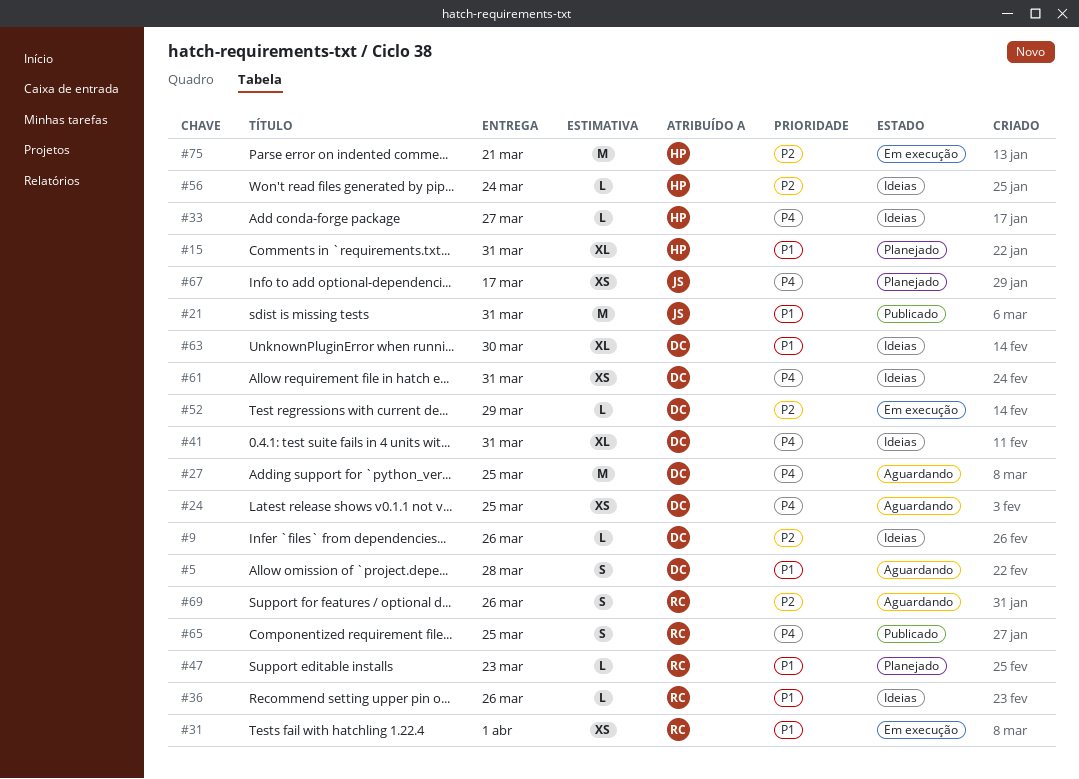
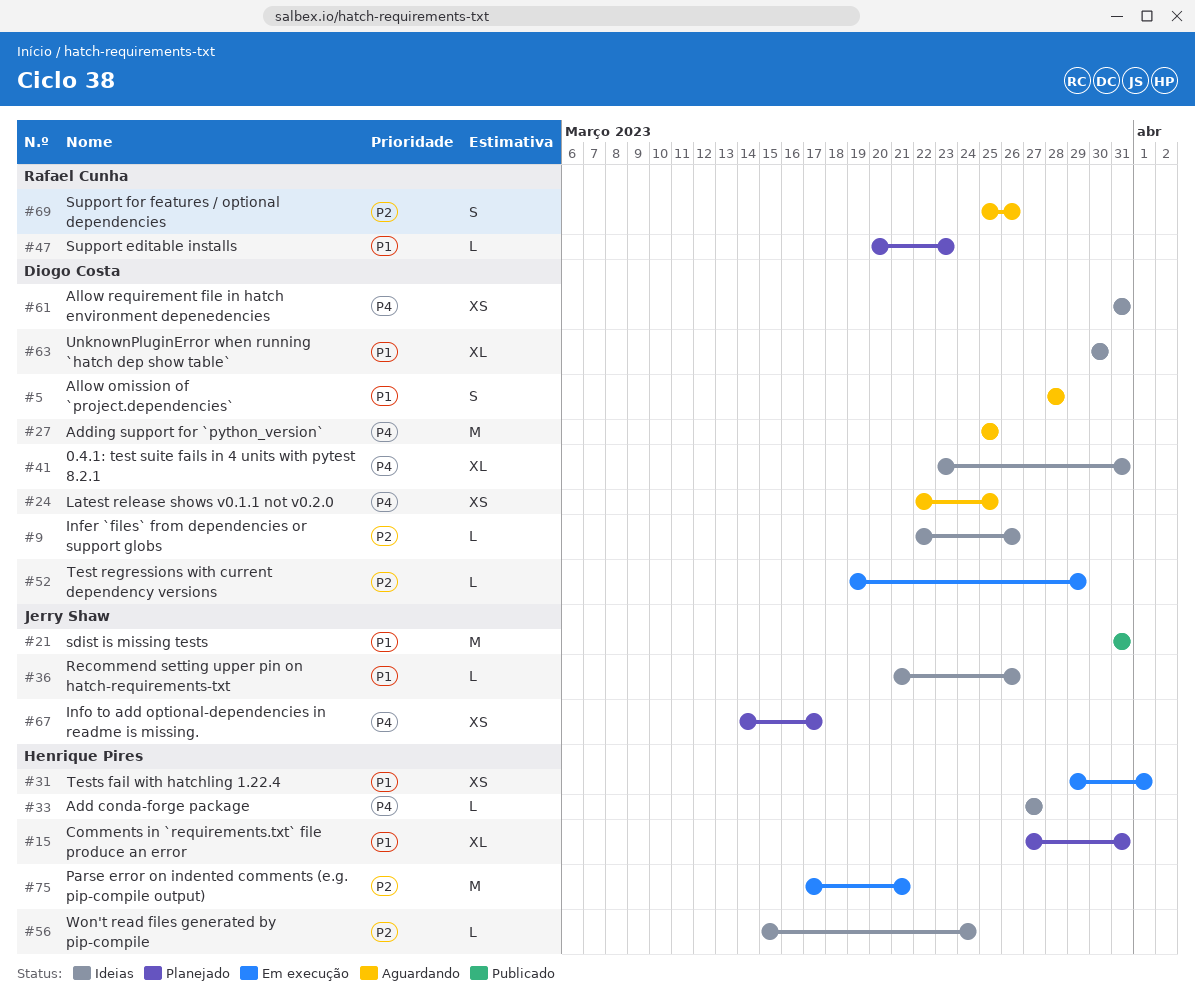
#31, owner: Rafael Cunha -> Henrique Pires
#36, owner: Rafael Cunha -> Jerry Shaw
#65: present -> none

